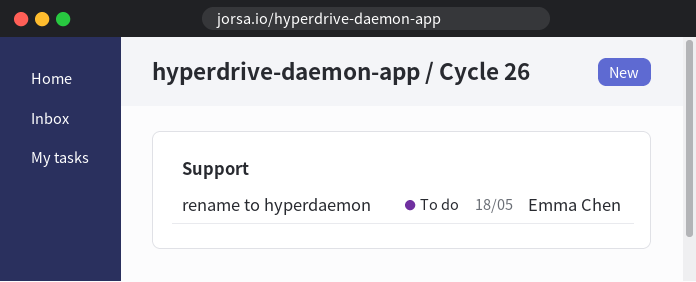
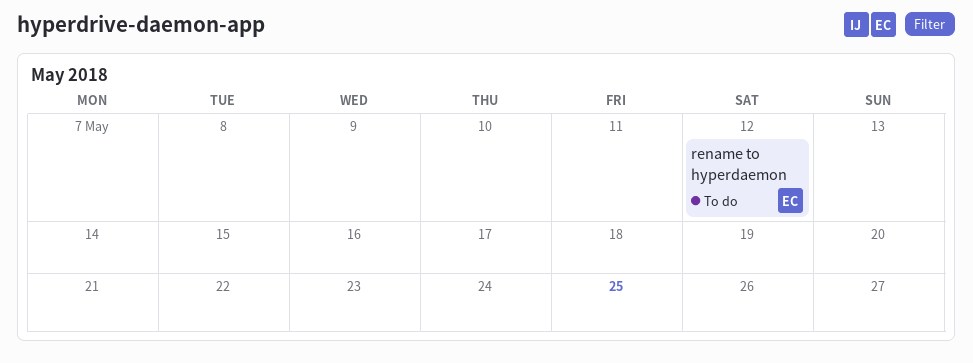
rename to hyperdaemon, due: May 18 -> May 12

